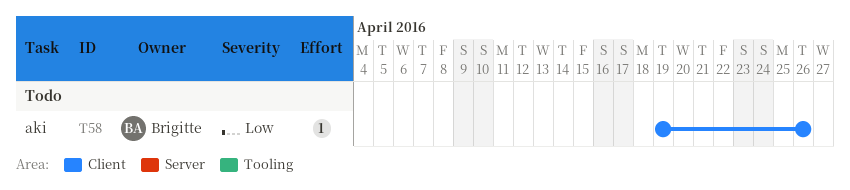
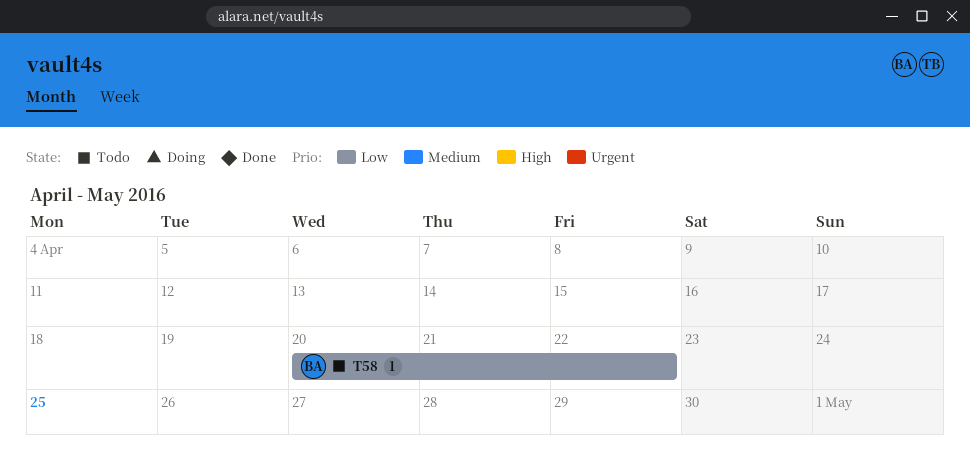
T58, start: Apr 19 -> Apr 20
T58, due: Apr 26 -> Apr 22

